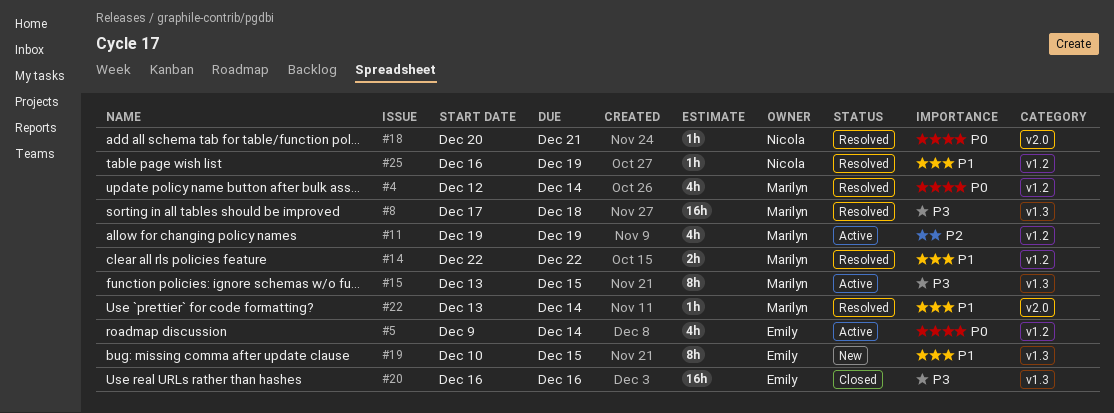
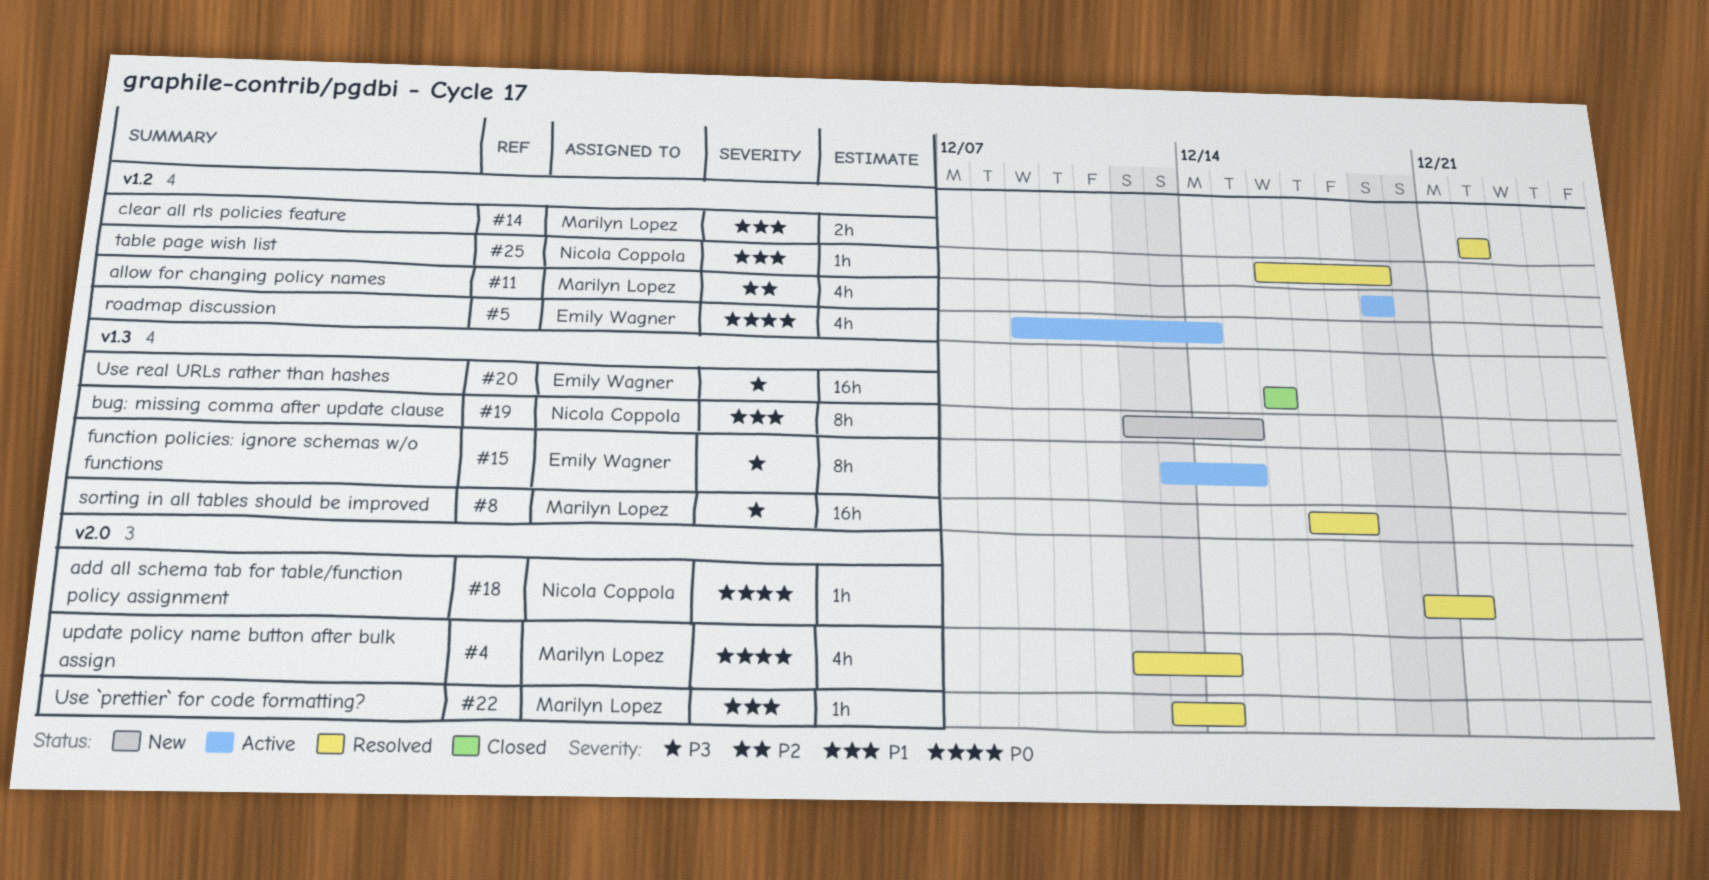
#4, label: v1.2 -> v2.0
#15, owner: Marilyn Lopez -> Emily Wagner
#19, owner: Emily Wagner -> Nicola Coppola
#19, start: Dec 10 -> Dec 12

